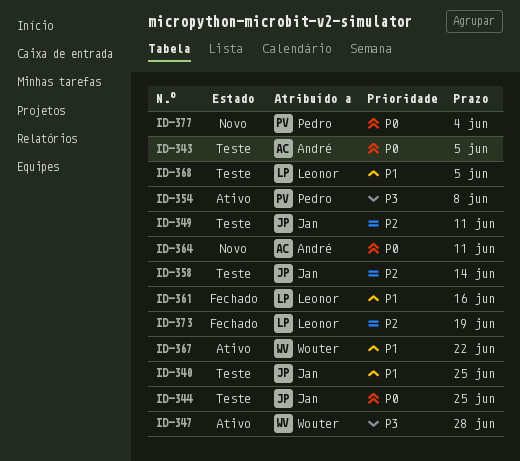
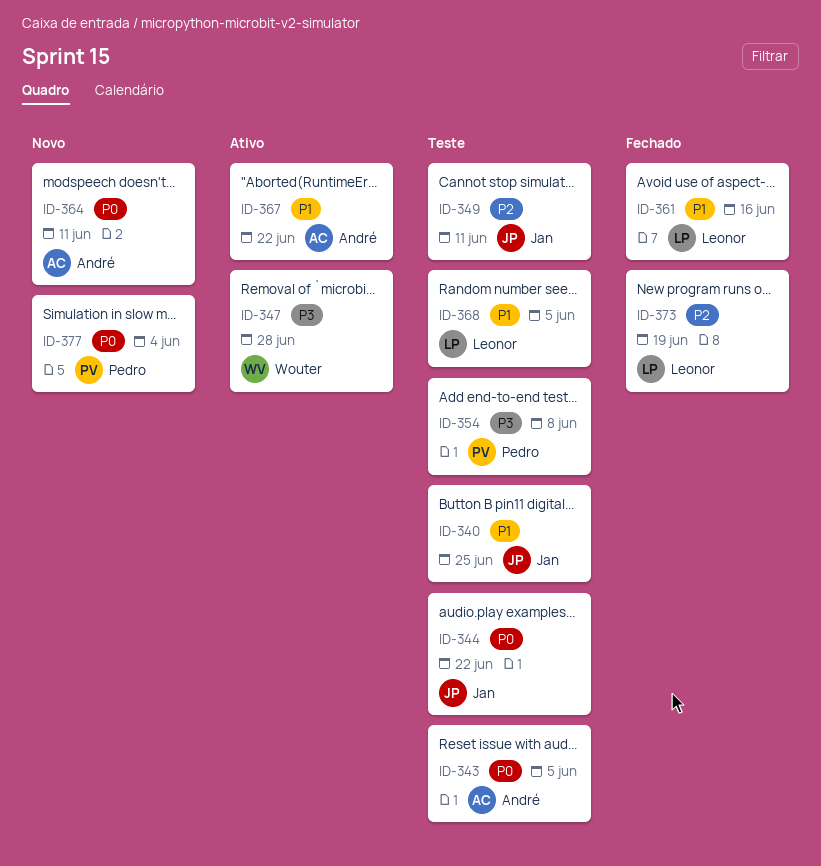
ID-344, due: Jun 25 -> Jun 22
ID-354, status: Ativo -> Teste
ID-358: present -> none
ID-367, owner: Wouter -> André

